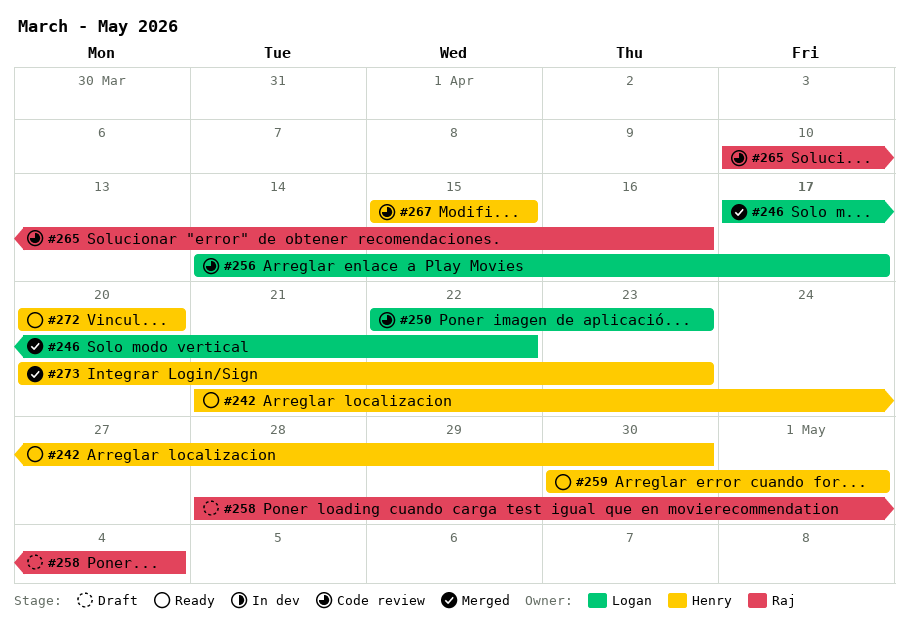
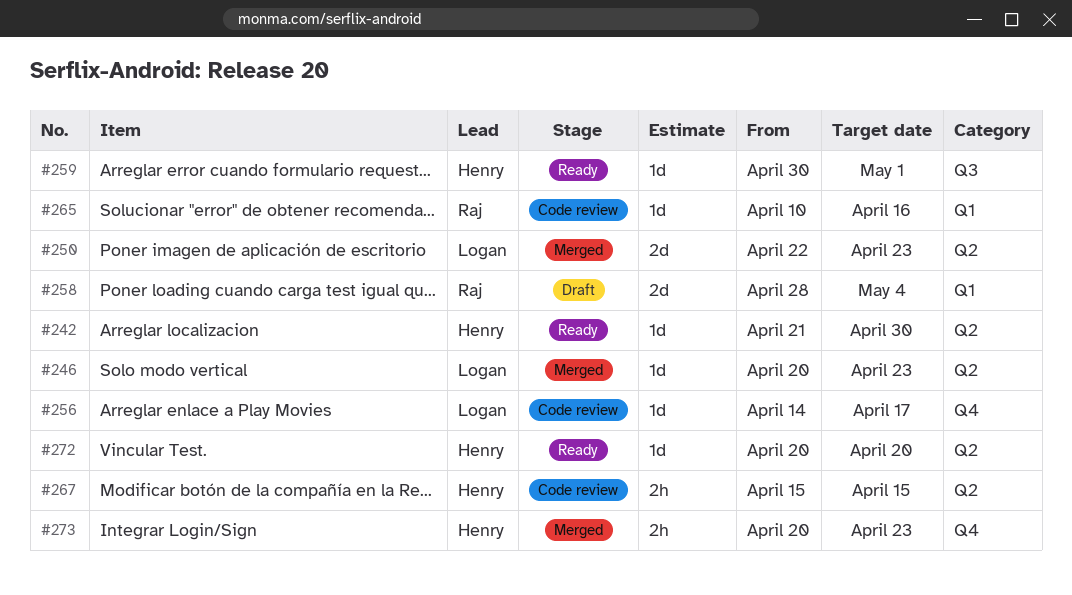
#246, start: Apr 17 -> Apr 20
#246, due: Apr 22 -> Apr 23
#250, status: Code review -> Merged

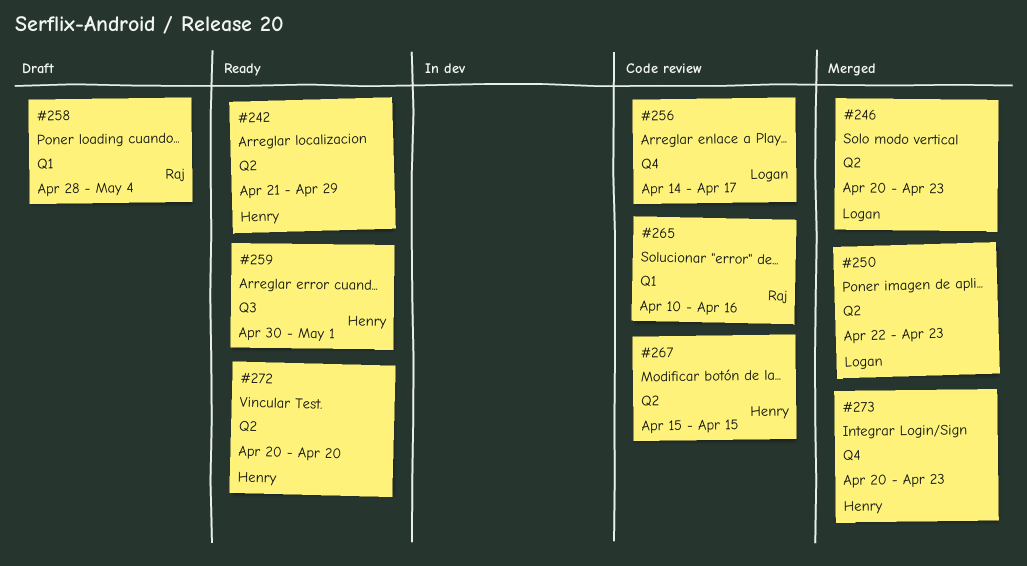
#242, due: Apr 30 -> Apr 29

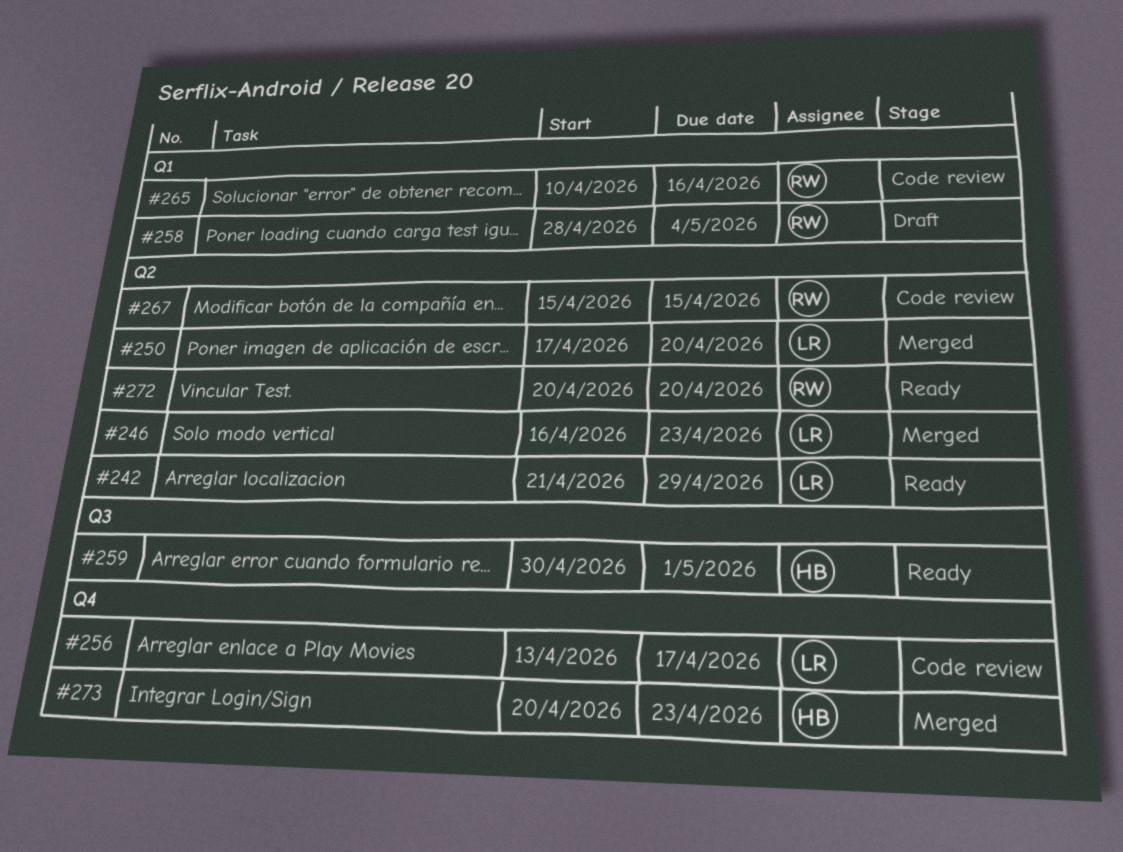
#242, owner: Henry -> Logan
#246, start: Apr 20 -> Apr 16
#250, start: Apr 22 -> Apr 17
#250, due: Apr 23 -> Apr 20
#256, start: Apr 14 -> Apr 13
#267, owner: Henry -> Raj
#272, owner: Henry -> Raj

